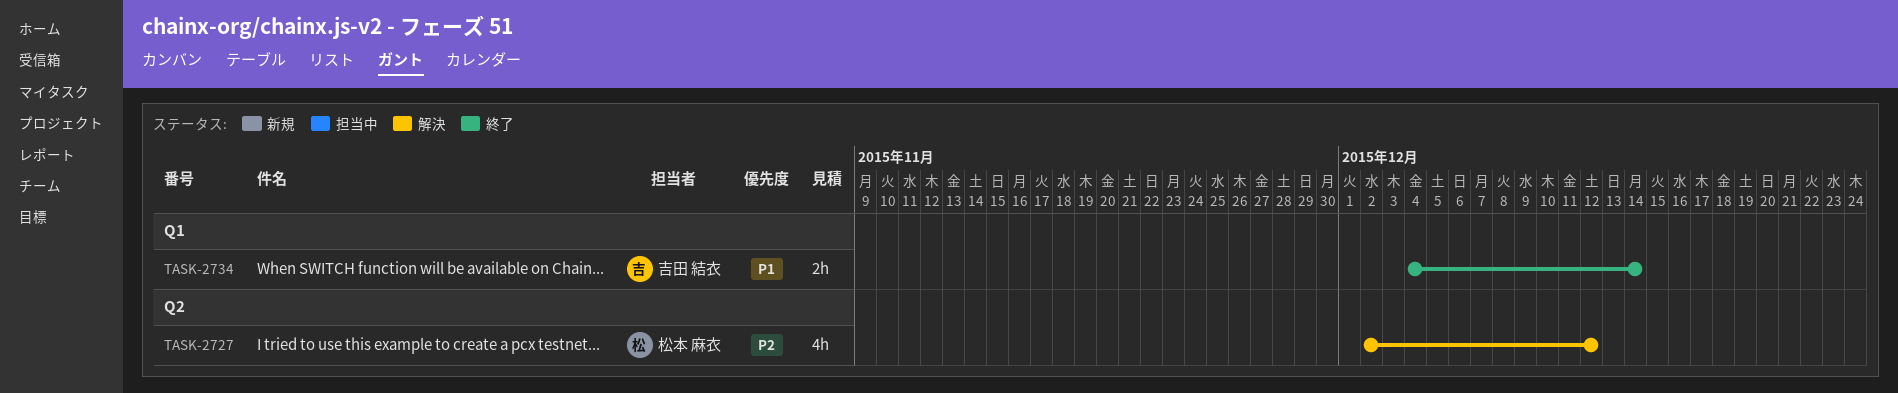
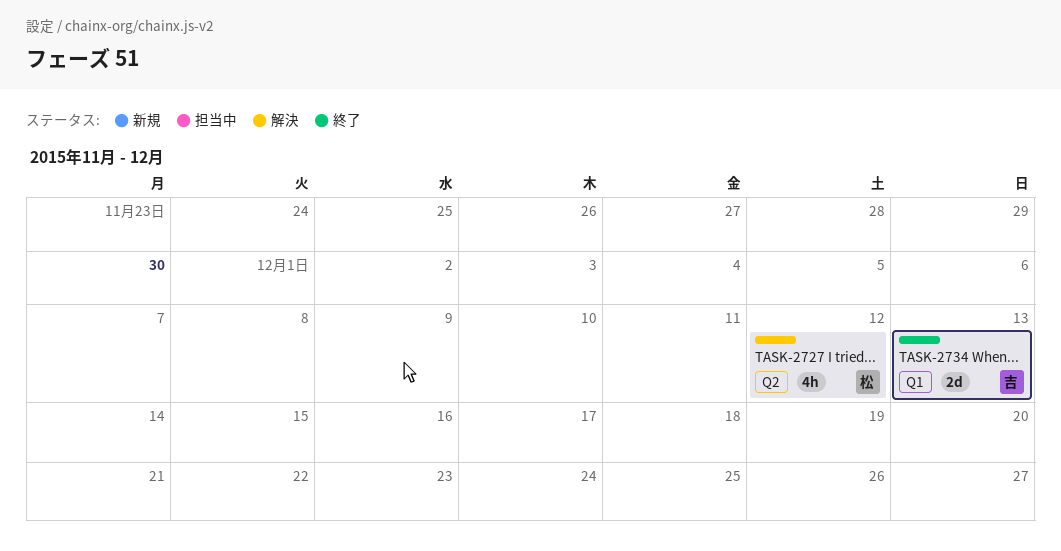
TASK-2734, estimate: 2h -> 2d
TASK-2734, due: Dec 14 -> Dec 13

